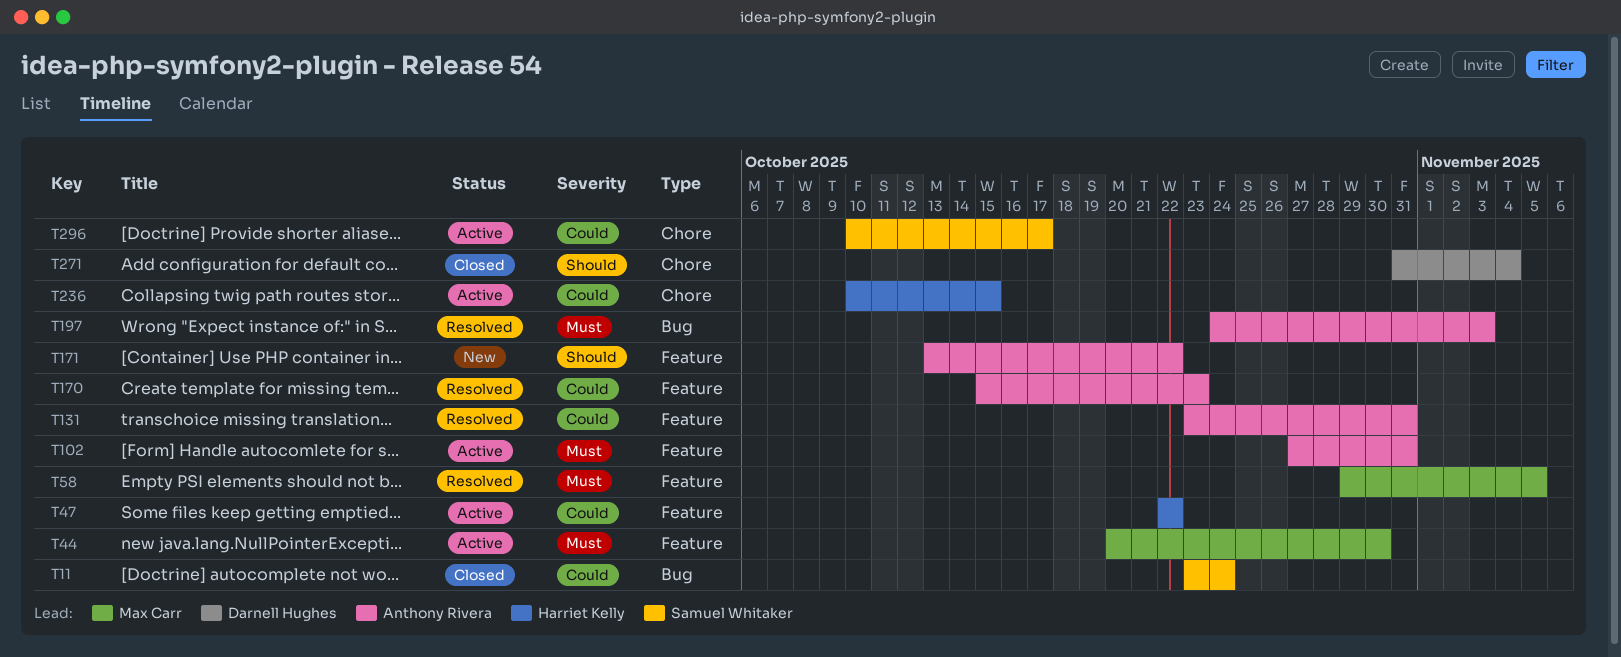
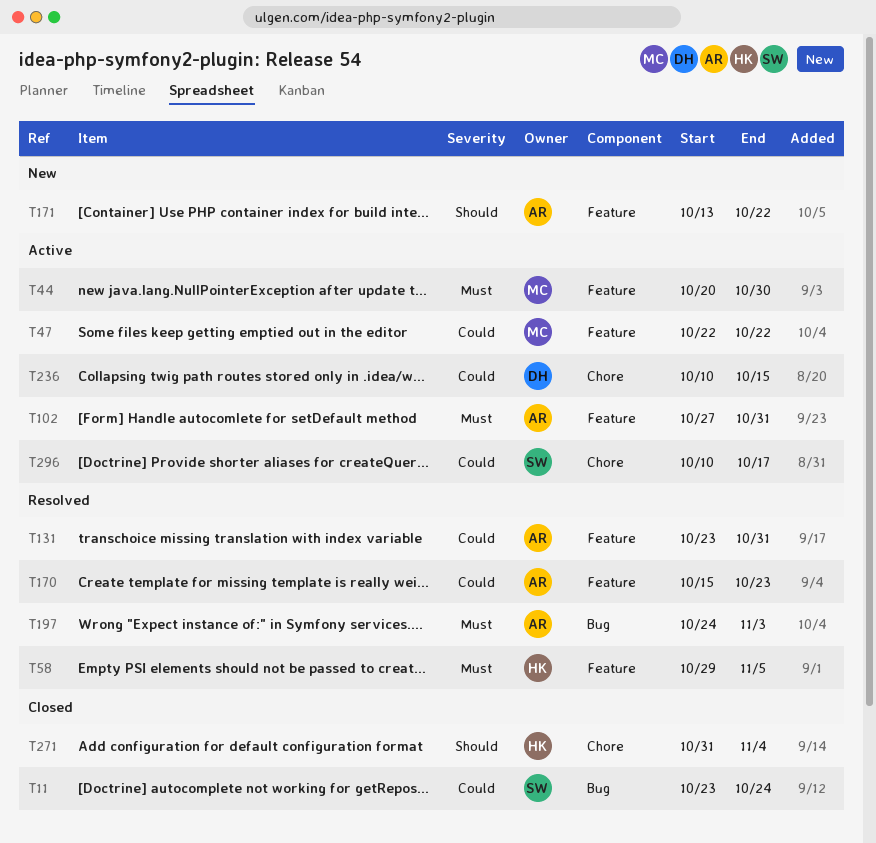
T47, owner: Harriet Kelly -> Max Carr
T58, owner: Max Carr -> Harriet Kelly
T236, owner: Harriet Kelly -> Darnell Hughes
T271, owner: Darnell Hughes -> Harriet Kelly

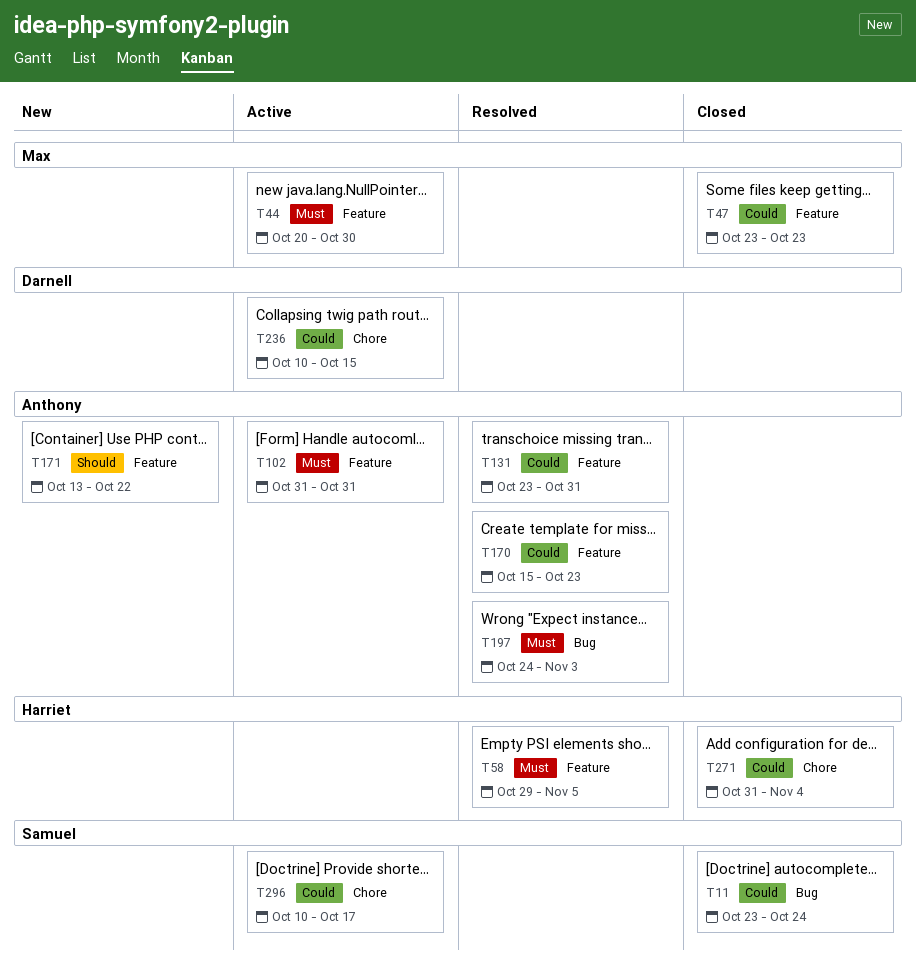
T47, status: Active -> Closed
T47, start: Oct 22 -> Oct 23
T47, due: Oct 22 -> Oct 23
T102, start: Oct 27 -> Oct 31
T271, priority: Should -> Could

